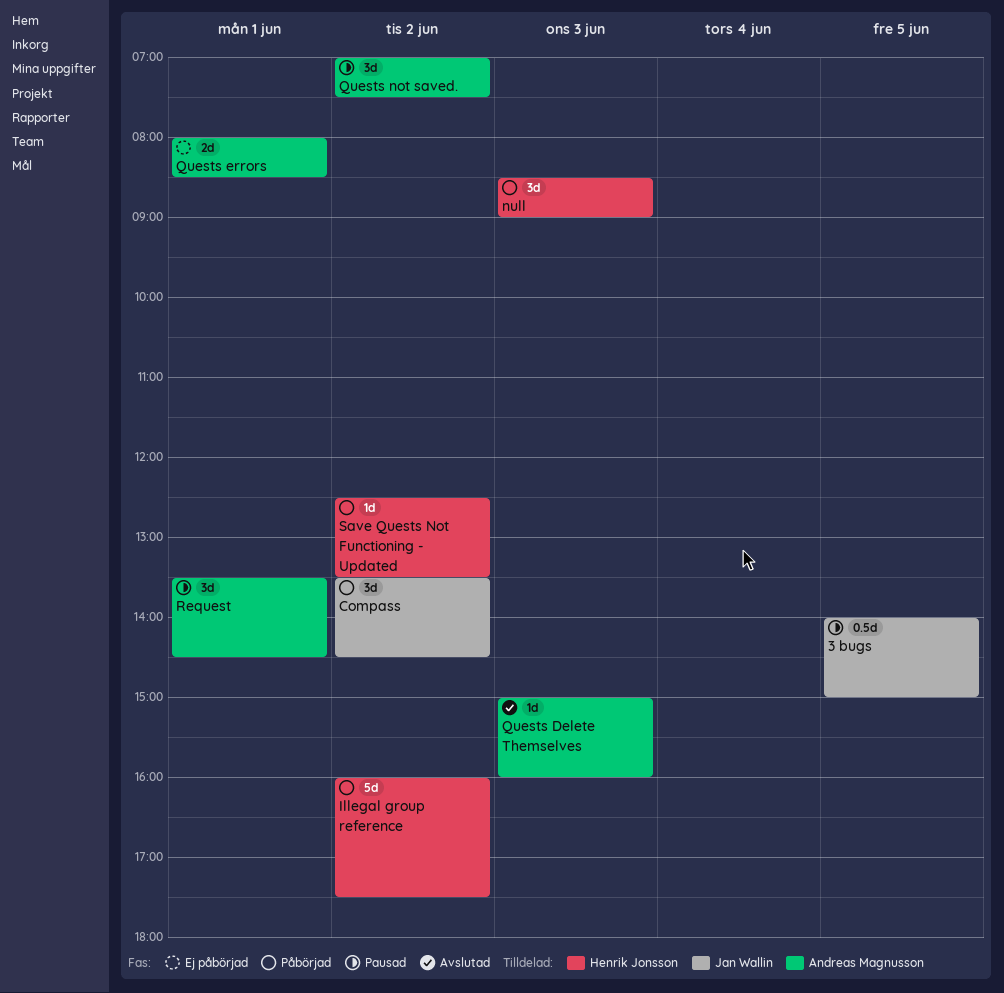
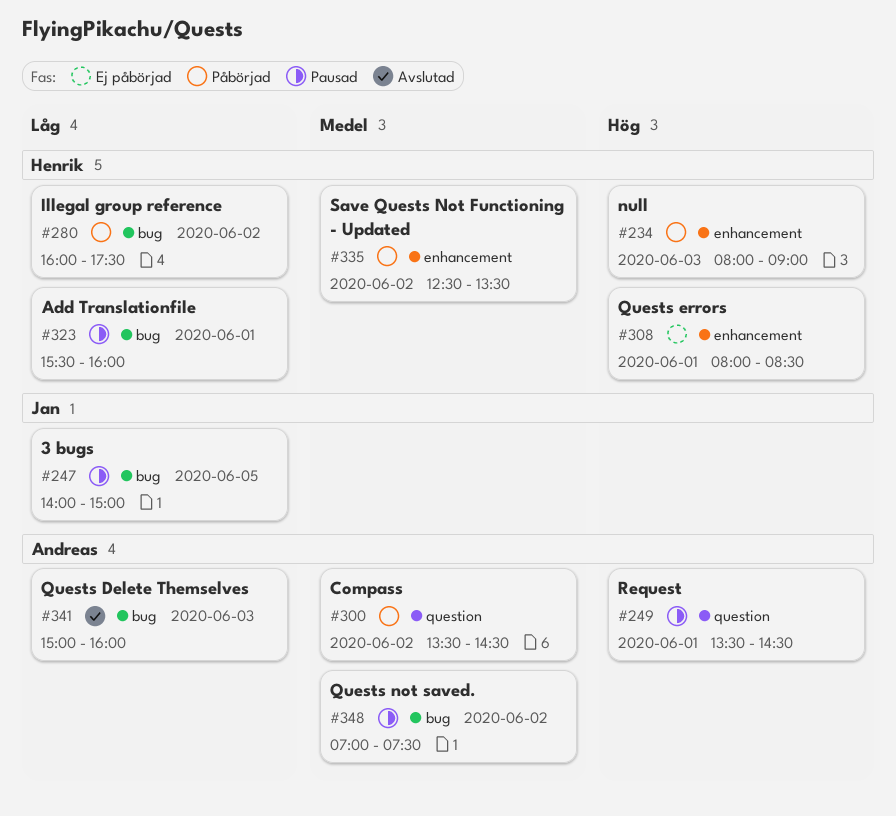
Add Translationfile: none -> present
Compass, owner: Jan Wallin -> Andreas Magnusson
null, begins: 08:30 -> 08:00
Quests errors, owner: Andreas Magnusson -> Henrik Jonsson

